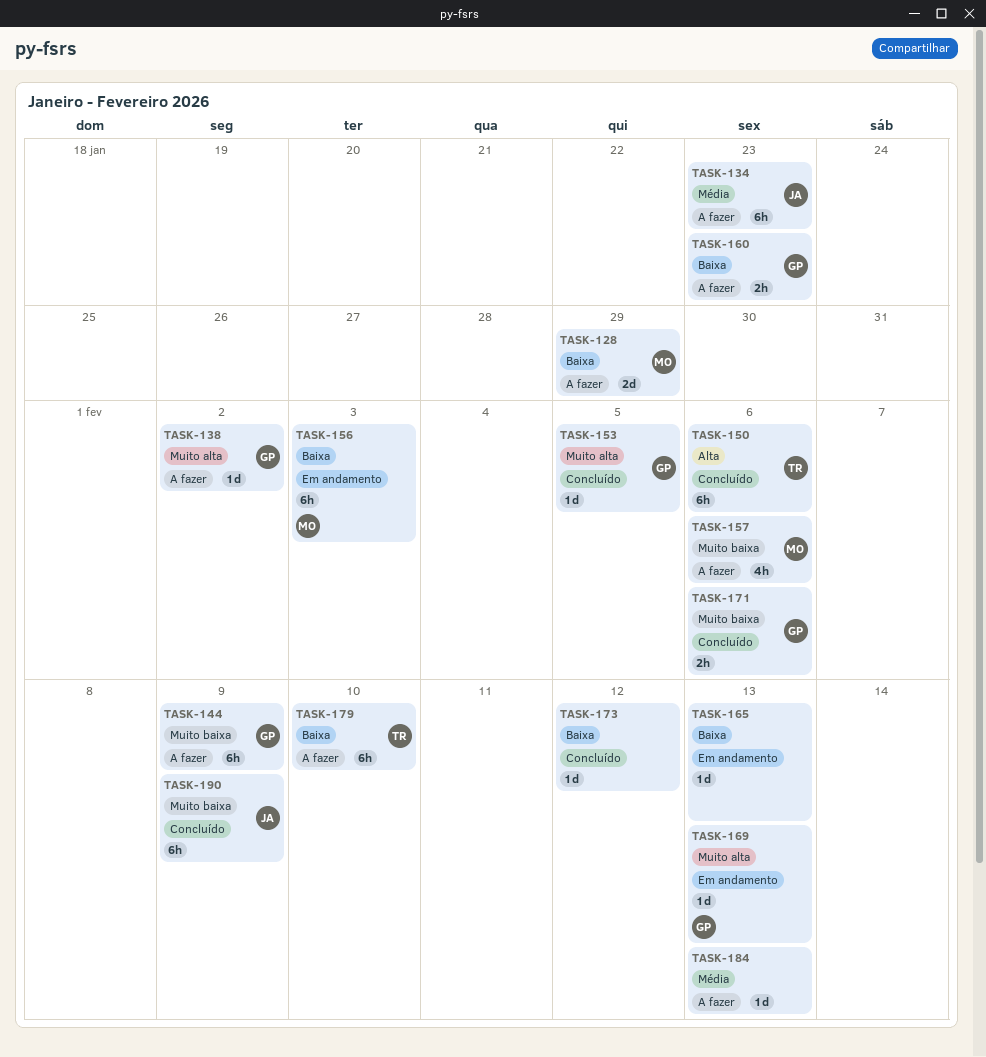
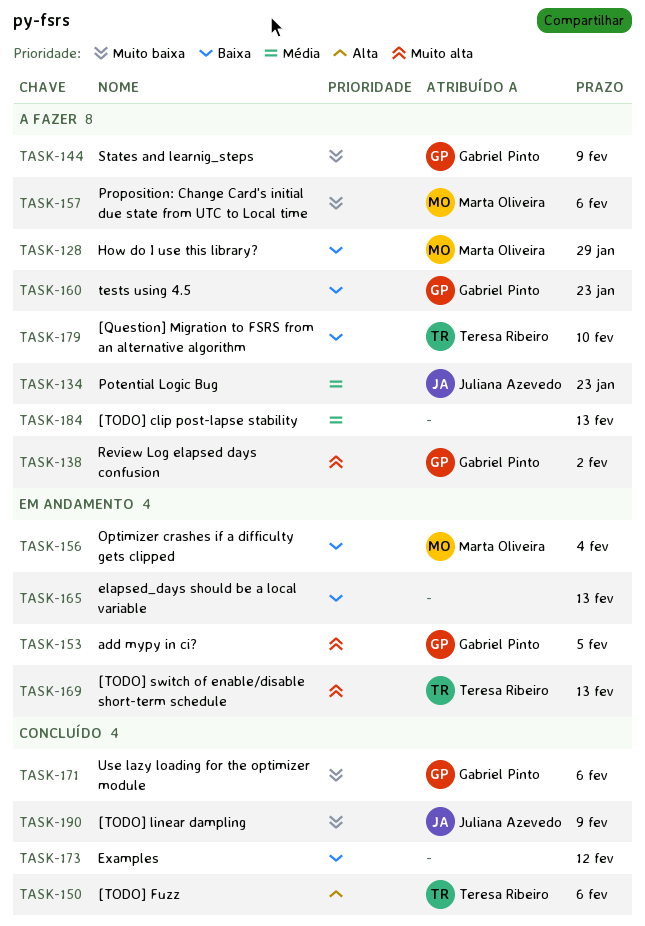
TASK-153, status: Concluído -> Em andamento
TASK-156, due: Feb 3 -> Feb 4
TASK-169, owner: Gabriel Pinto -> Teresa Ribeiro

